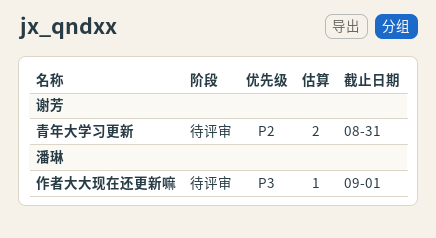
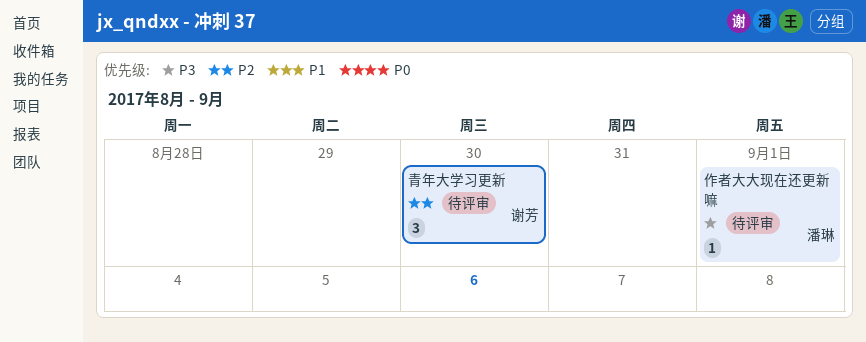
青年大学习更新, estimate: 2 -> 3
青年大学习更新, due: Aug 31 -> Aug 30

